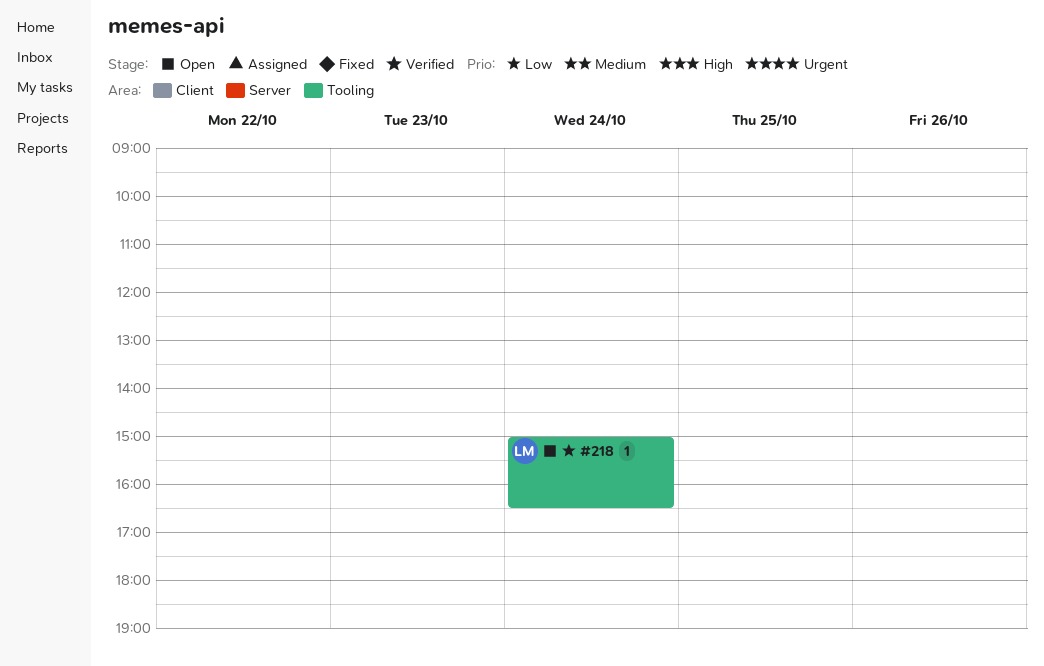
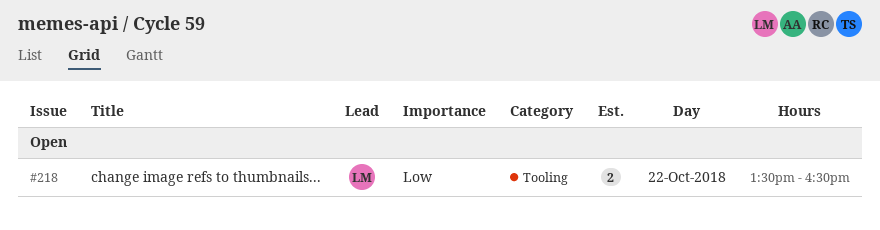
#218, estimate: 1 -> 2
#218, day: Oct 24 -> Oct 22
#218, begins: 15:00 -> 13:30

